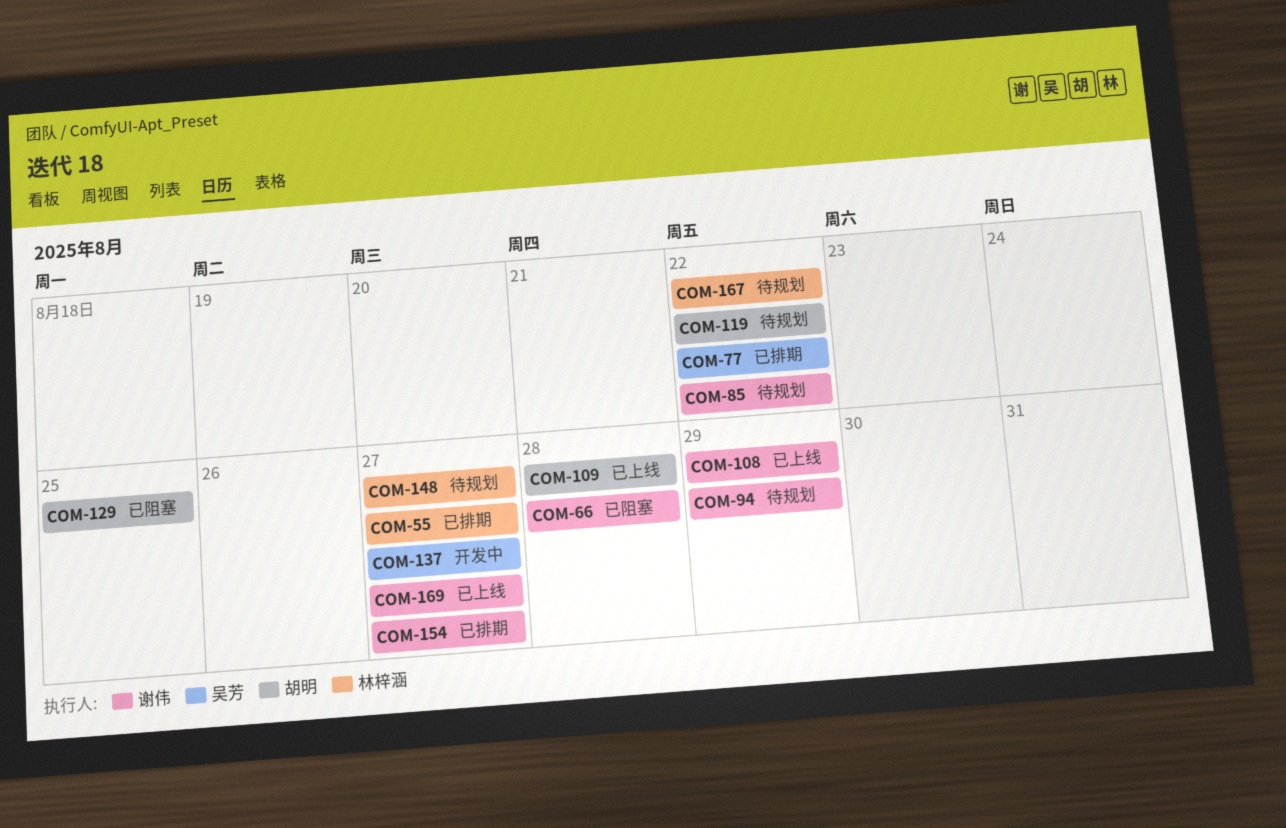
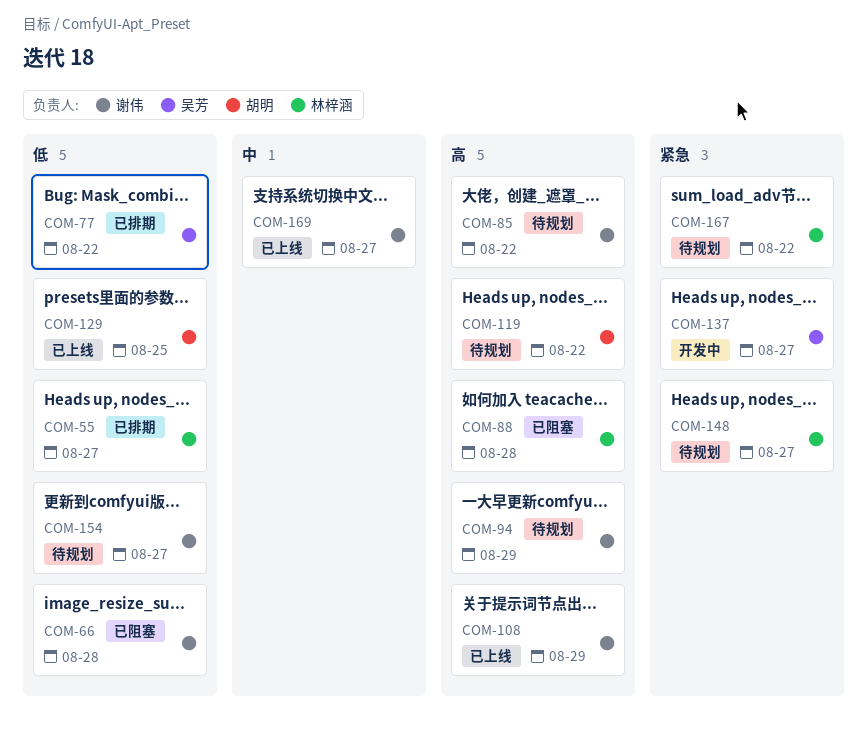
COM-88: none -> present
COM-109: present -> none
COM-129, status: 已阻塞 -> 已上线
COM-154, status: 已排期 -> 待规划

